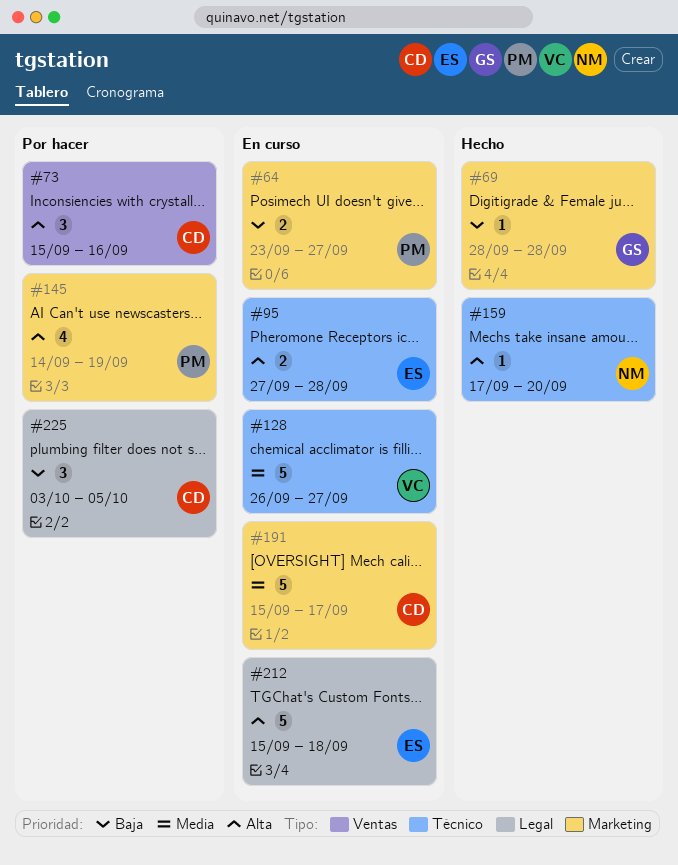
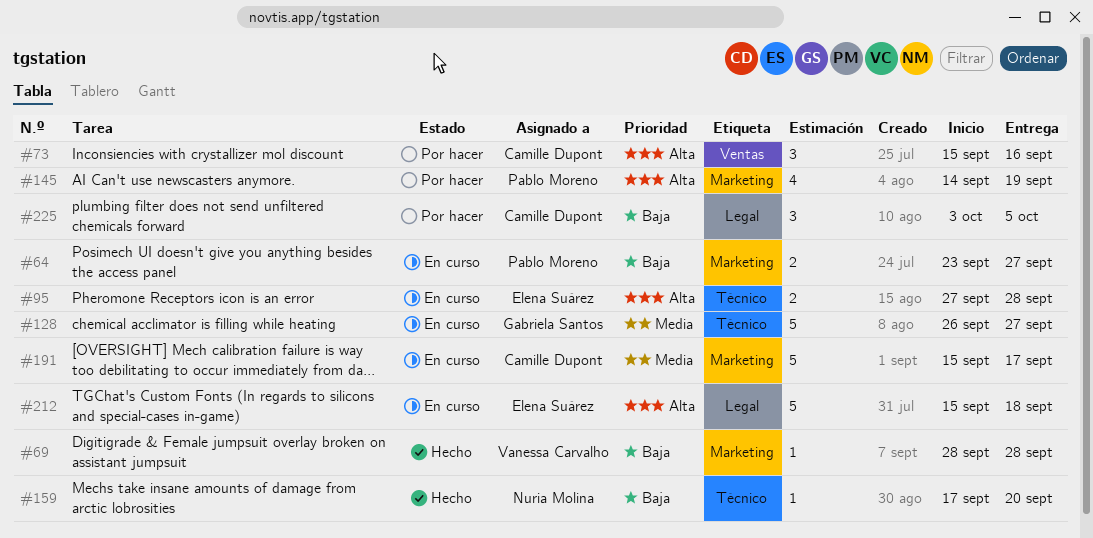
#69, owner: Gabriela Santos -> Vanessa Carvalho
#128, owner: Vanessa Carvalho -> Gabriela Santos
#159, priority: Alta -> Baja

